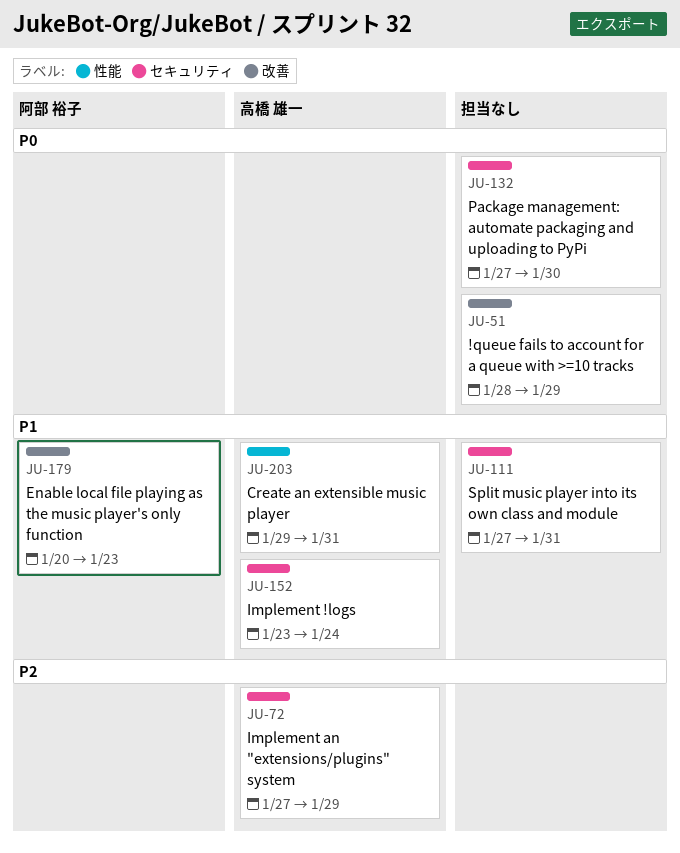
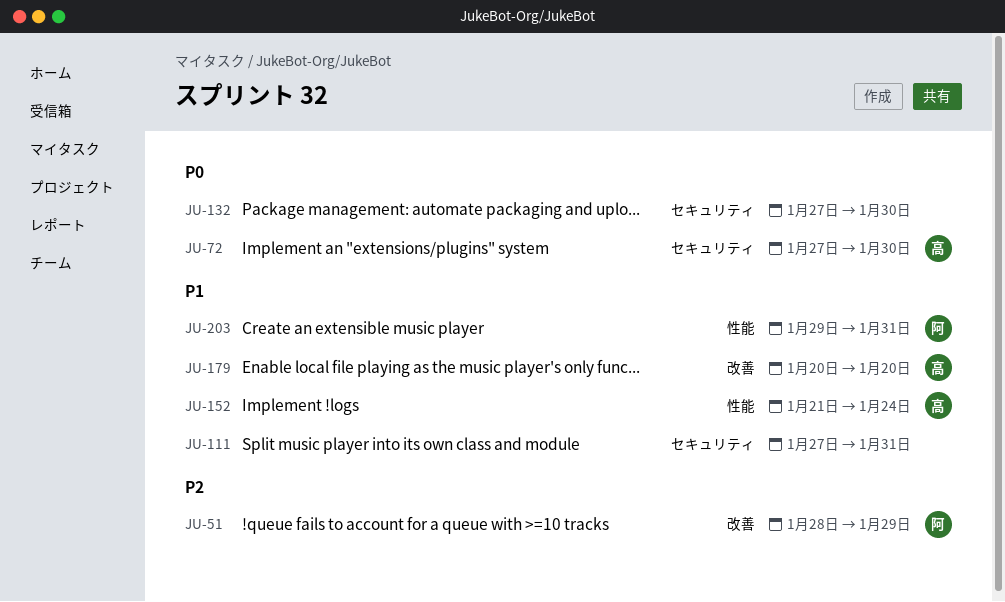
JU-51, owner: none -> 阿部 裕子
JU-51, priority: P0 -> P2
JU-72, priority: P2 -> P0
JU-72, due: Jan 29 -> Jan 30
JU-152, label: セキュリティ -> 性能
JU-152, start: Jan 23 -> Jan 21
JU-179, owner: 阿部 裕子 -> 高橋 雄一
JU-179, due: Jan 23 -> Jan 20
JU-203, owner: 高橋 雄一 -> 阿部 裕子

